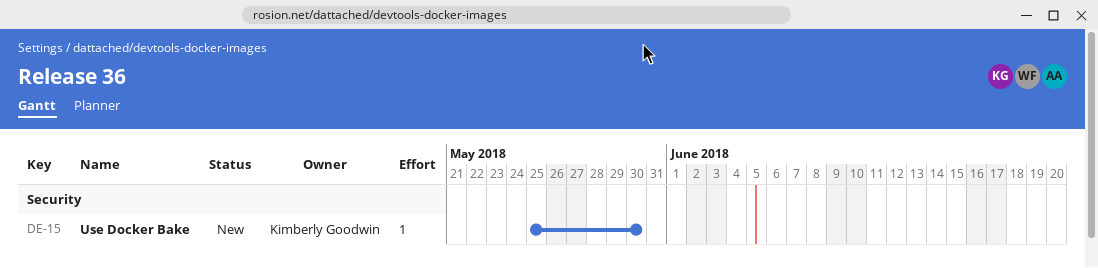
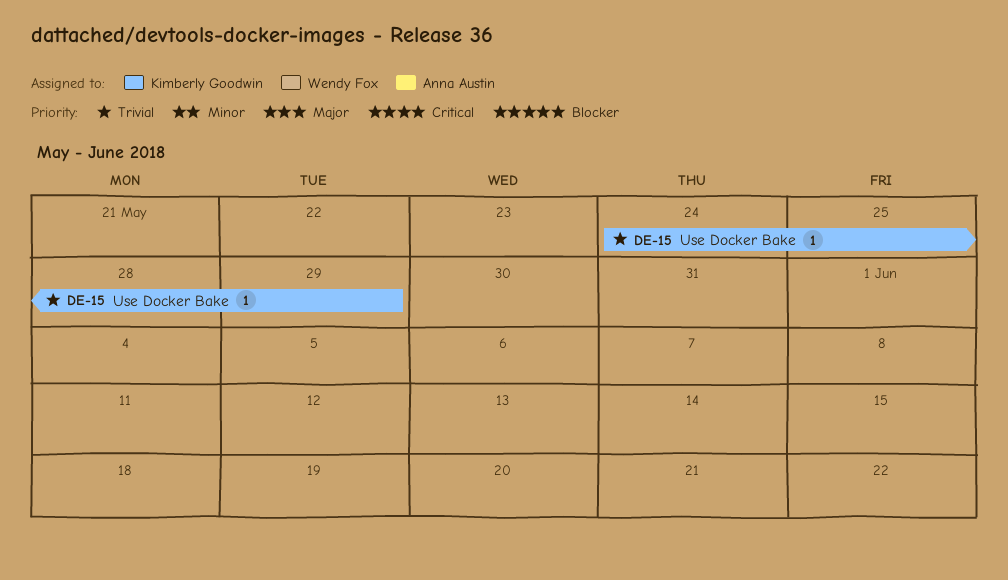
DE-15, start: May 25 -> May 24
DE-15, due: May 30 -> May 29

